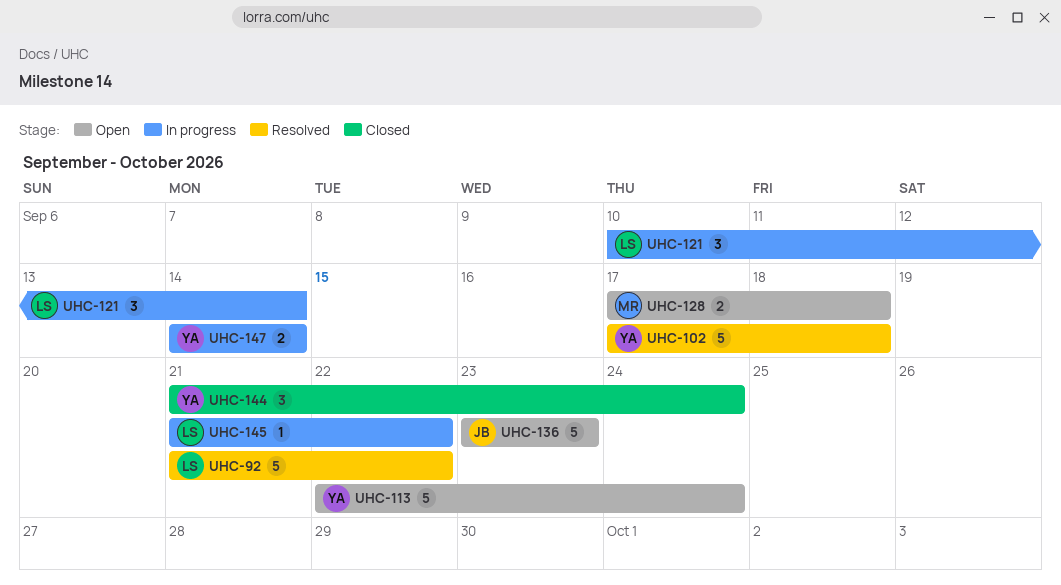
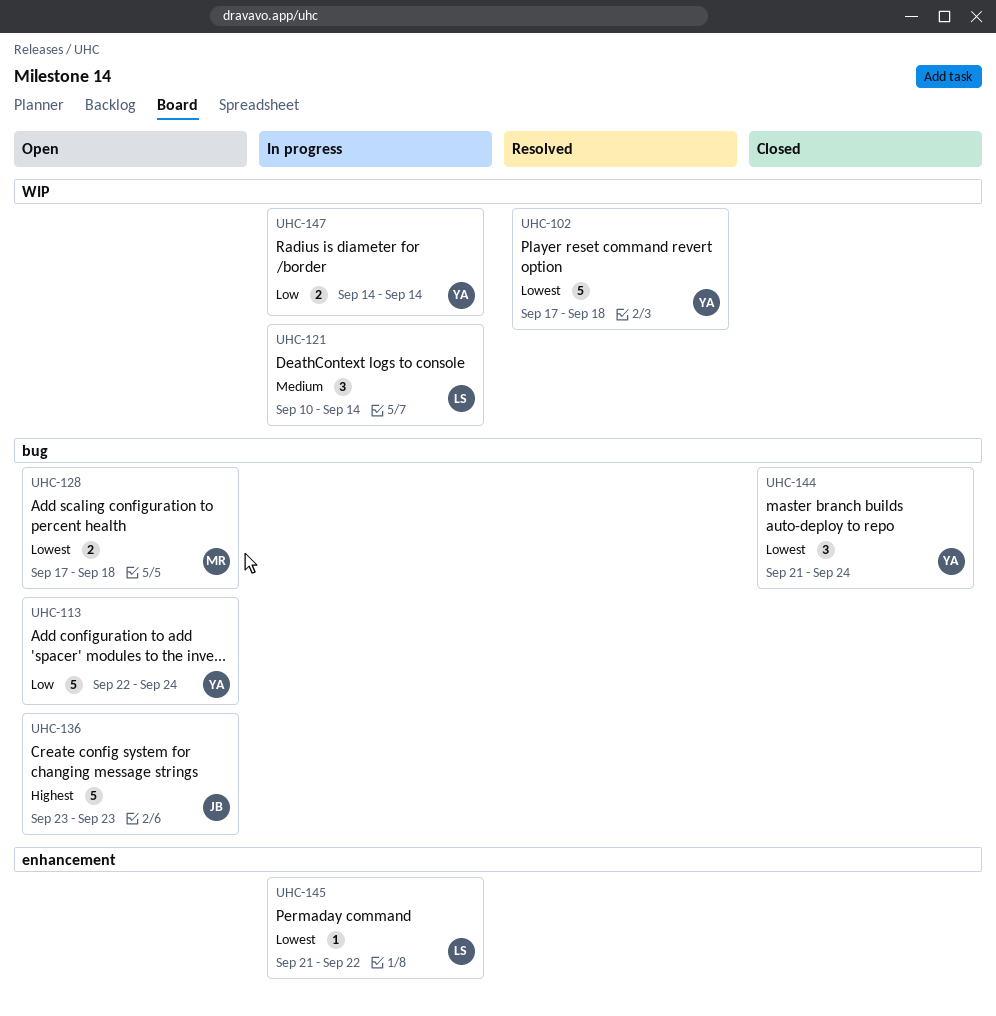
UHC-92: present -> none

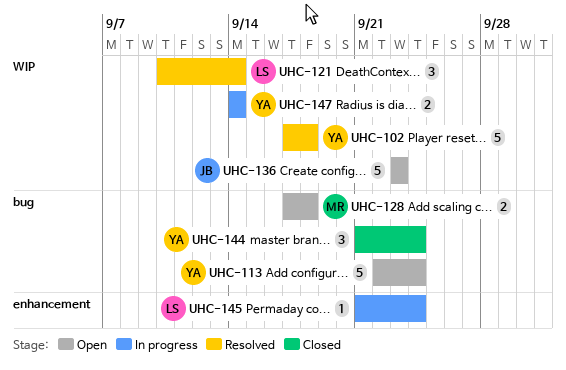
UHC-121, status: In progress -> Resolved
UHC-136, label: bug -> WIP
UHC-145, due: Sep 22 -> Sep 24

